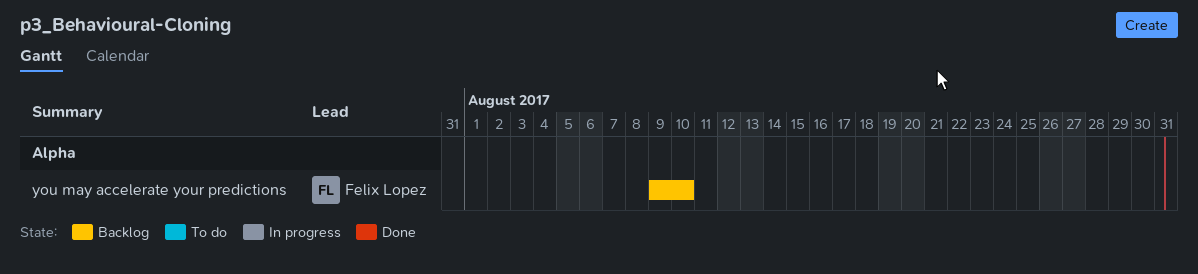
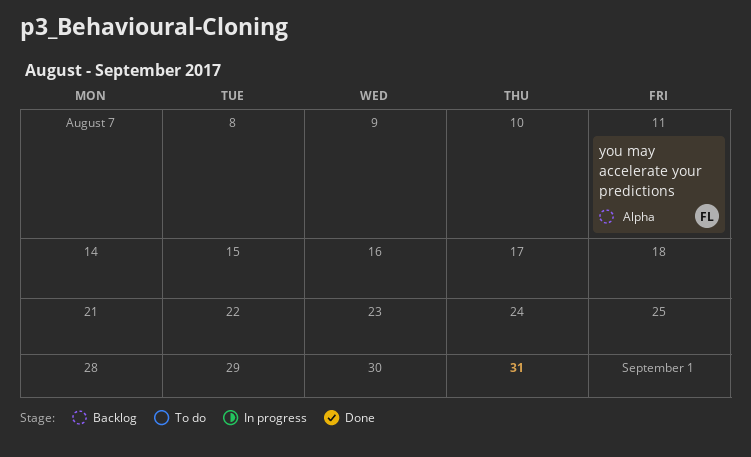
you may accelerate your predictions, due: Aug 10 -> Aug 11

